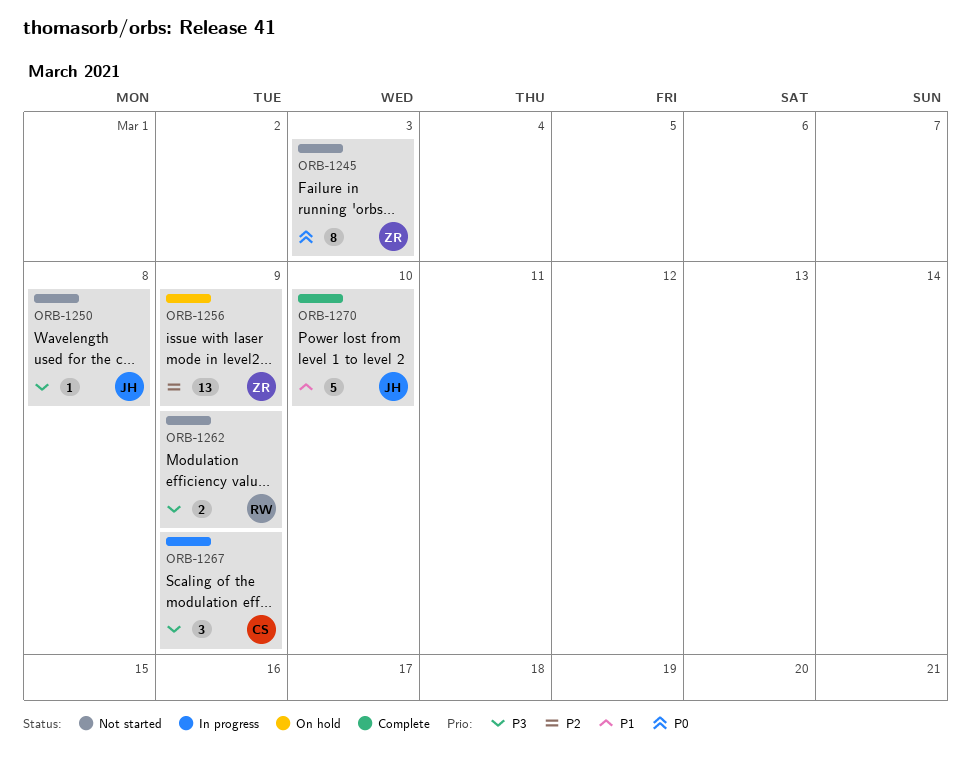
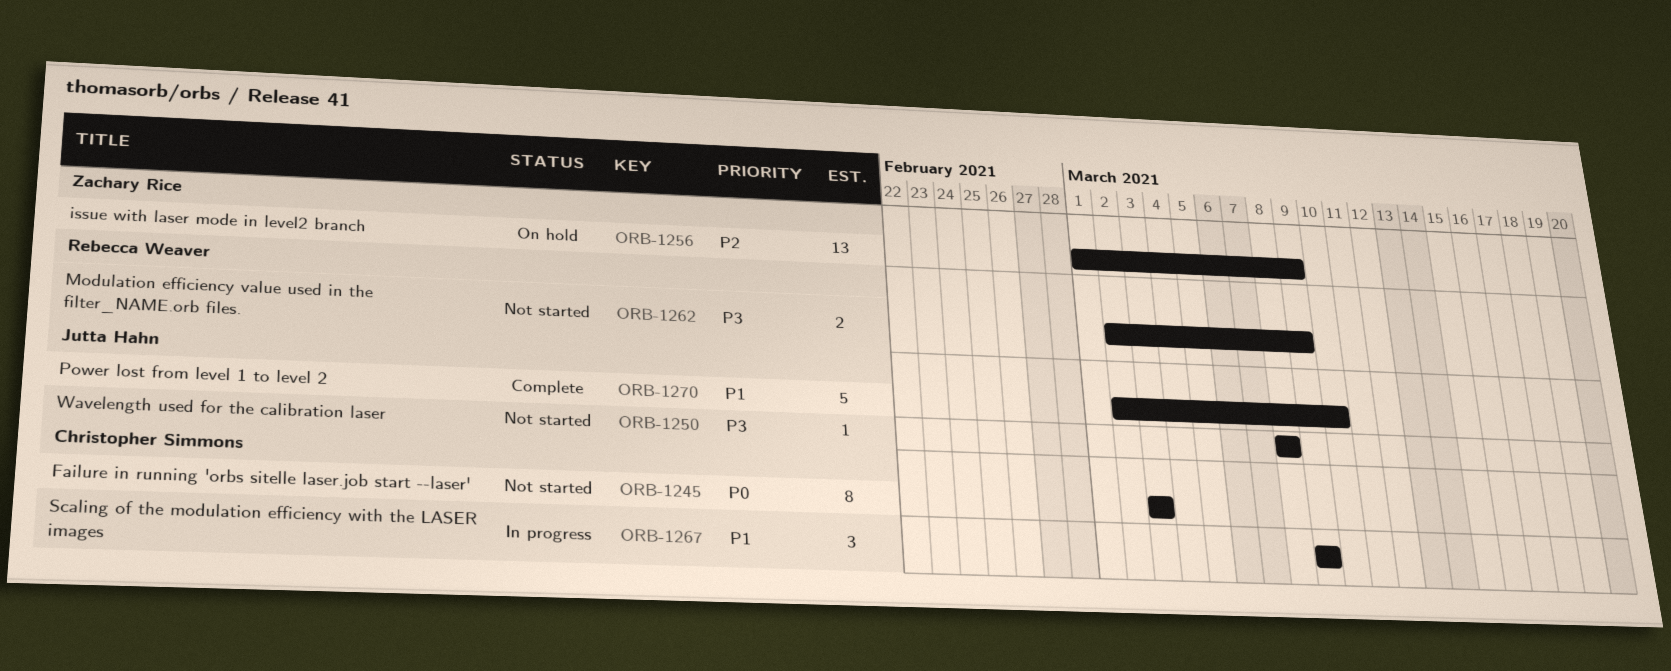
ORB-1245, owner: Zachary Rice -> Christopher Simmons
ORB-1267, priority: P3 -> P1

